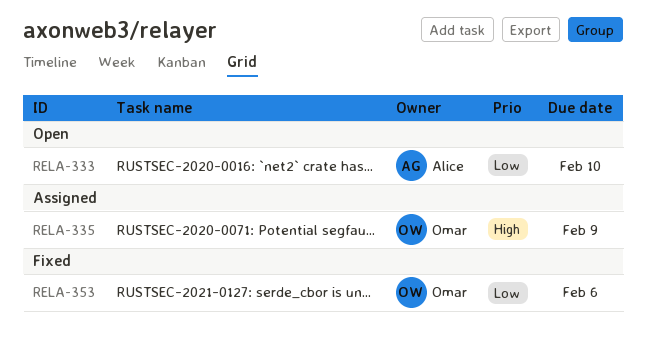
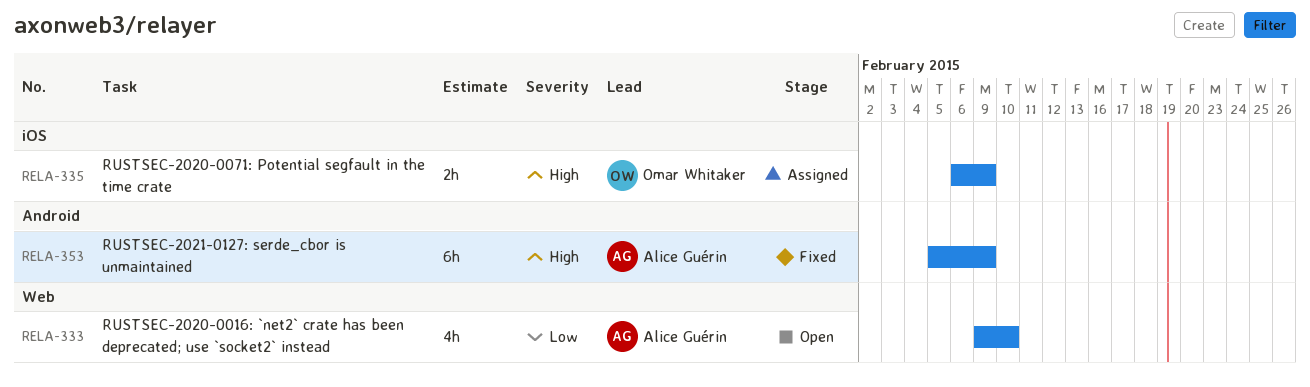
RELA-353, owner: Omar Whitaker -> Alice Guérin
RELA-353, priority: Low -> High
RELA-353, due: Feb 6 -> Feb 9

